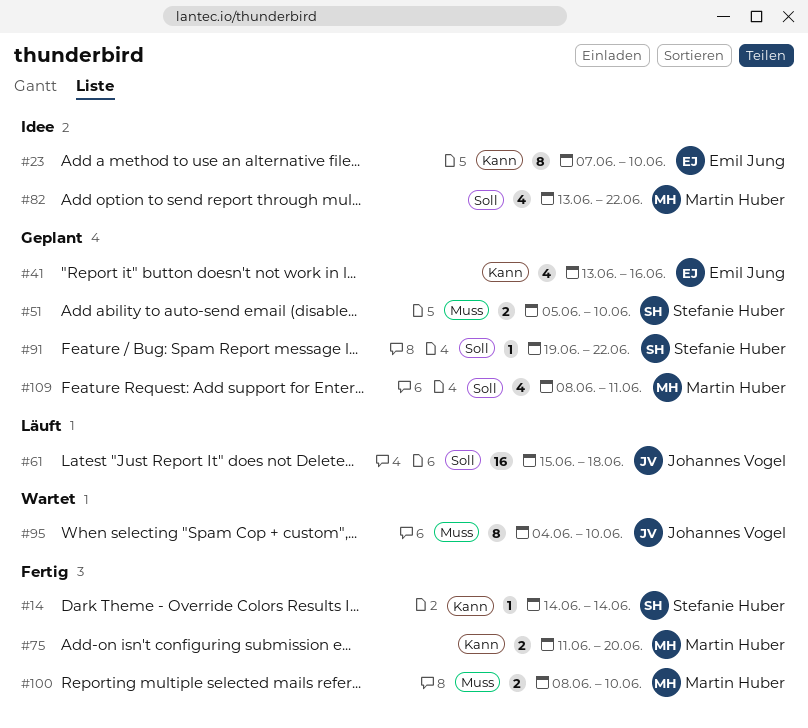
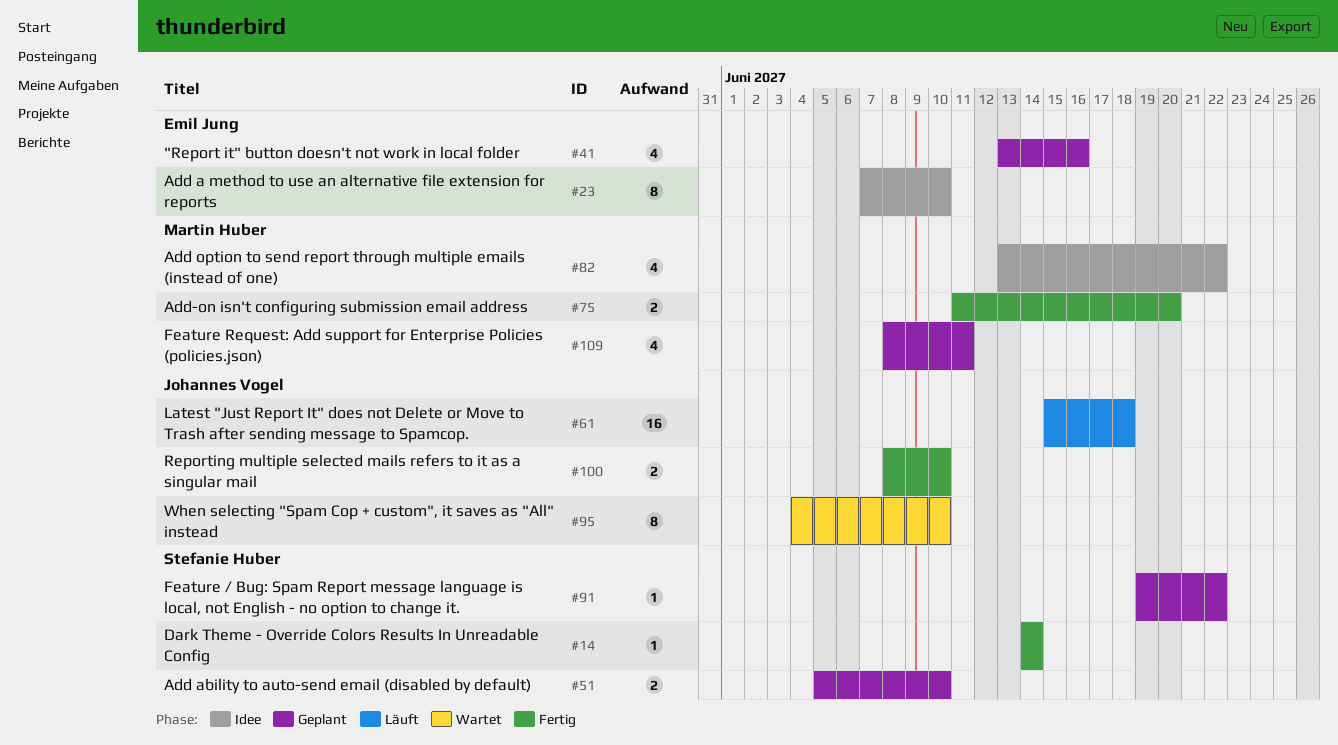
#100, owner: Martin Huber -> Johannes Vogel

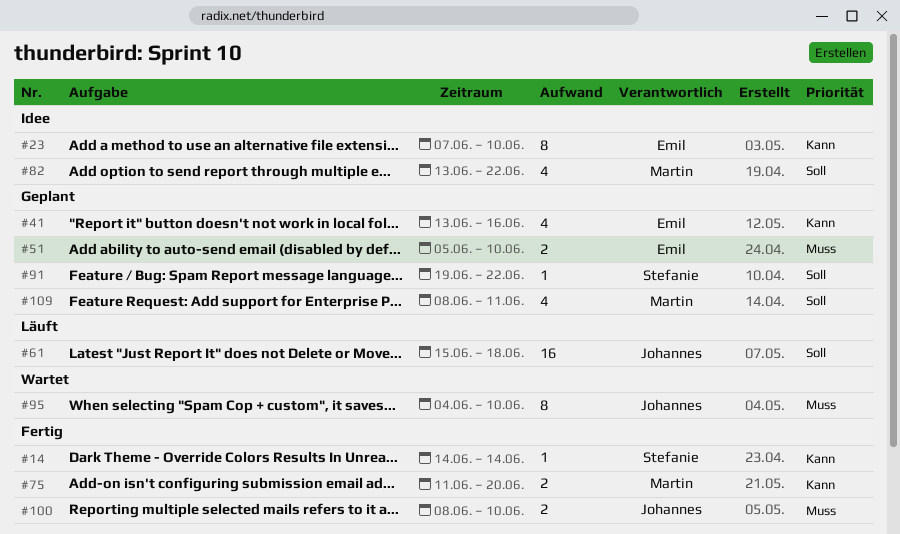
#51, owner: Stefanie Huber -> Emil Jung

